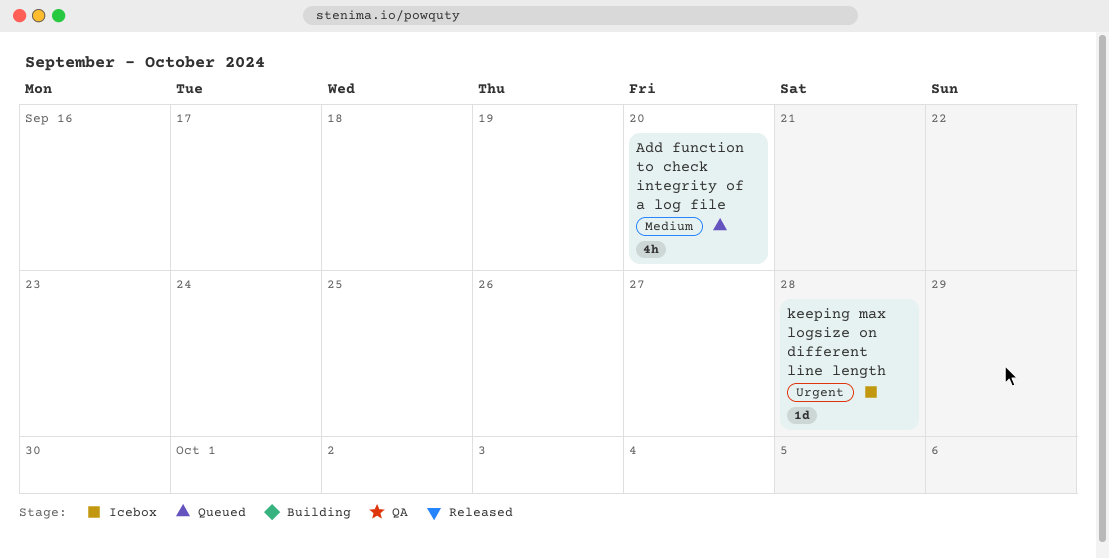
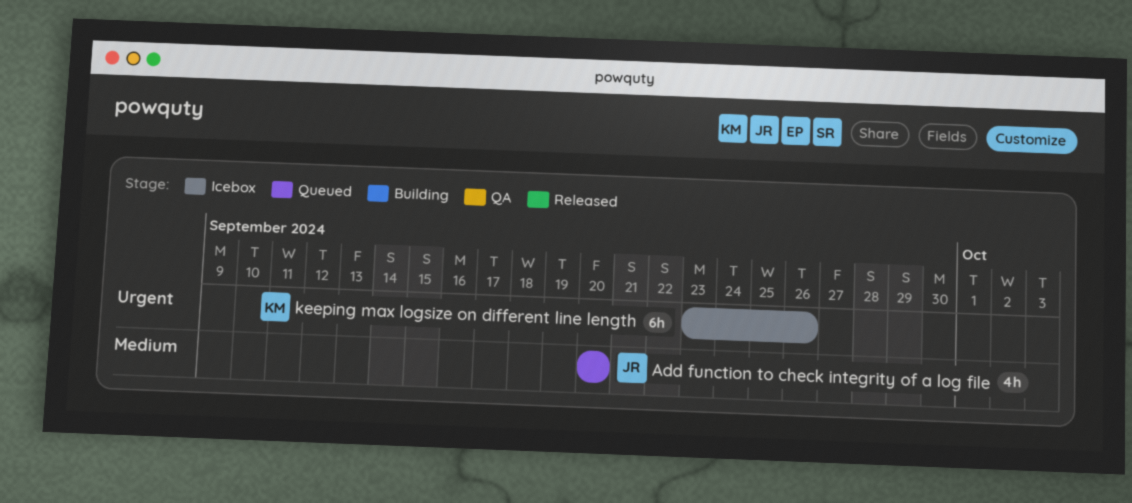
keeping max logsize on different line length, estimate: 1d -> 6h
keeping max logsize on different line length, due: Sep 28 -> Sep 26

